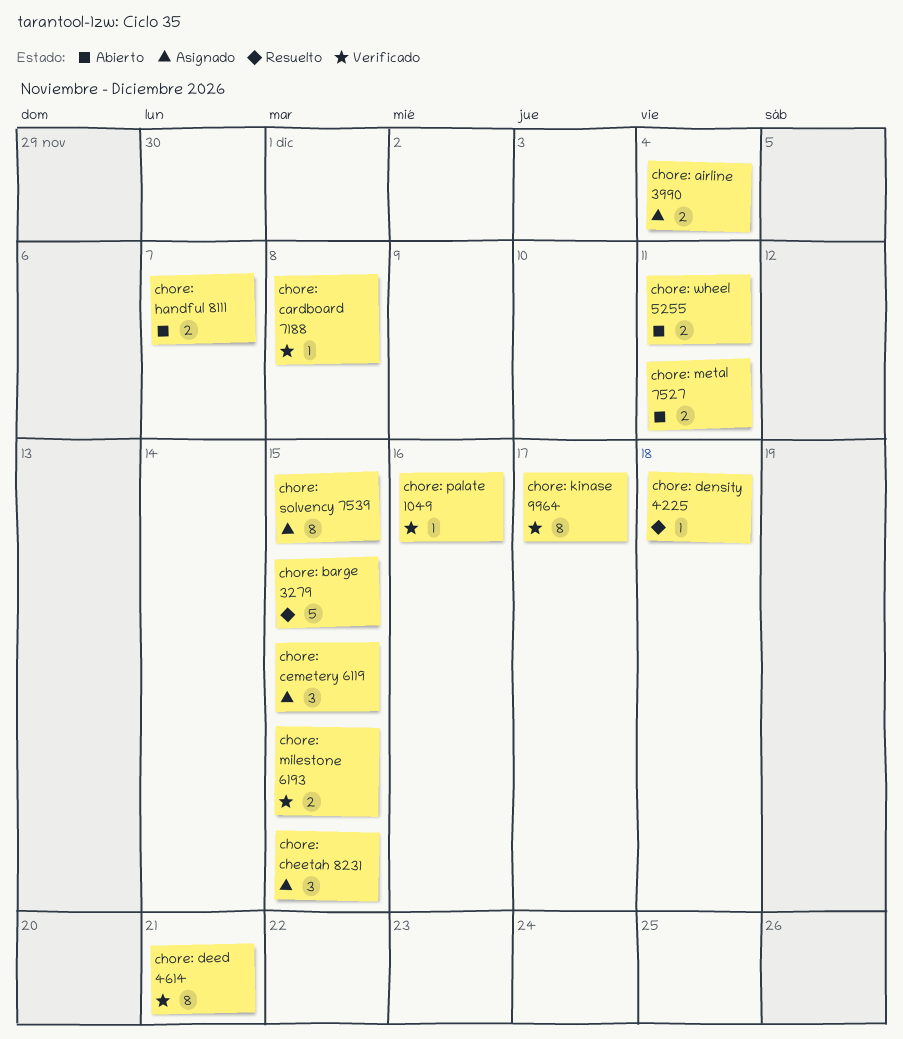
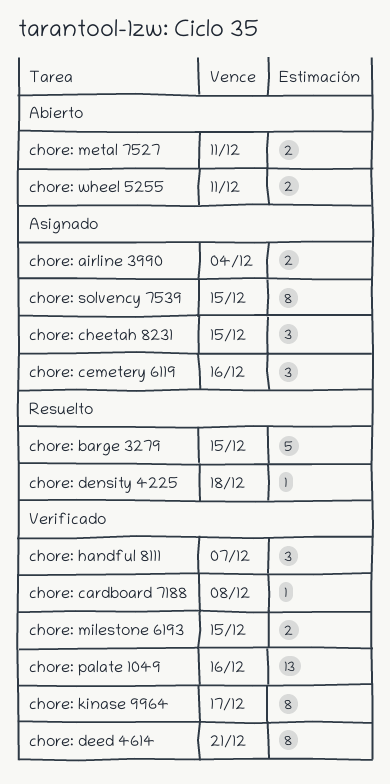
chore: cemetery 6119, due: Dec 15 -> Dec 16
chore: handful 8111, status: Abierto -> Verificado
chore: handful 8111, estimate: 2 -> 3
chore: palate 1049, estimate: 1 -> 13

